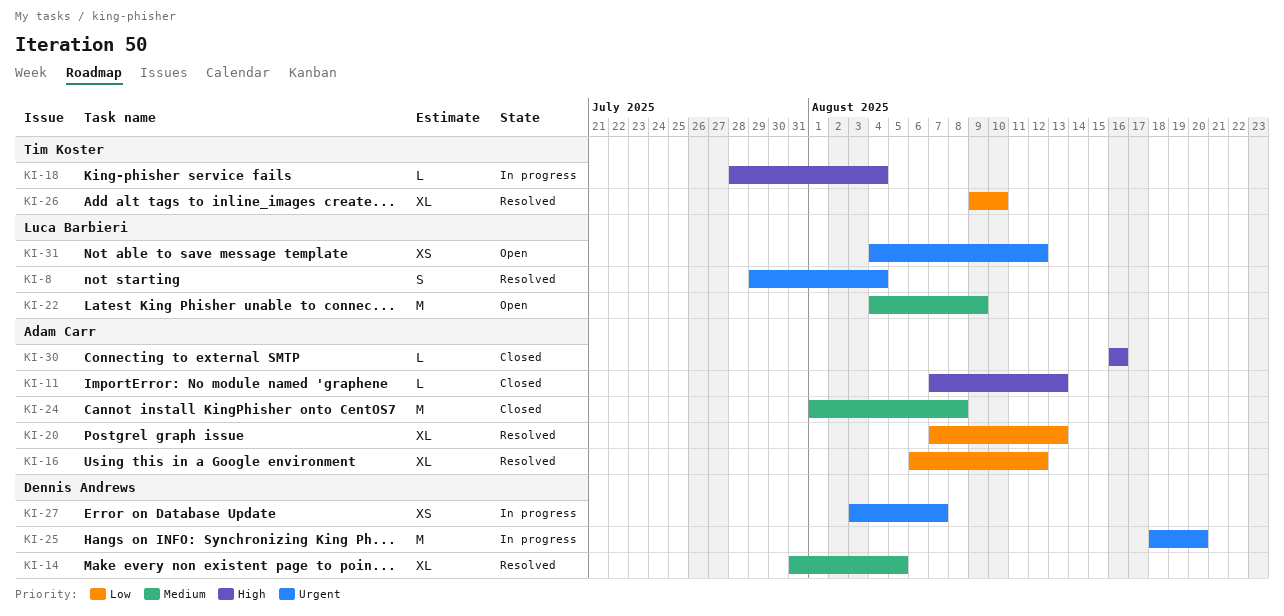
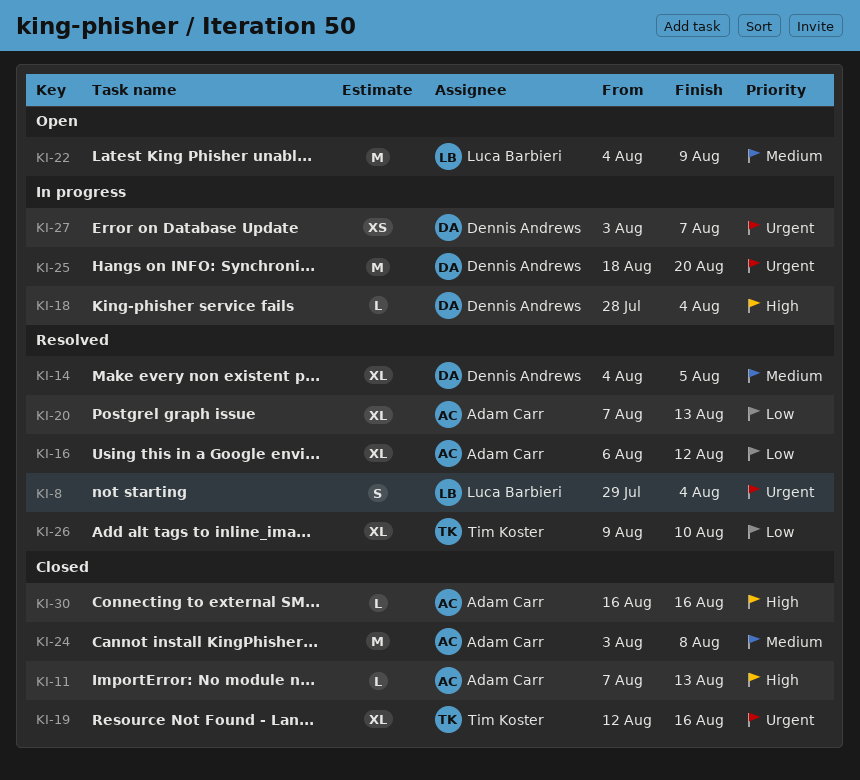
KI-14, start: Jul 31 -> Aug 4
KI-18, owner: Tim Koster -> Dennis Andrews
KI-19: none -> present
KI-24, start: Aug 1 -> Aug 3
KI-31: present -> none

